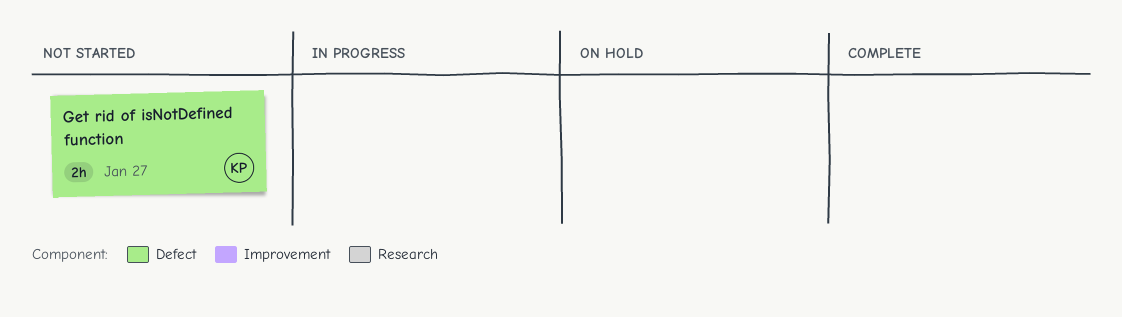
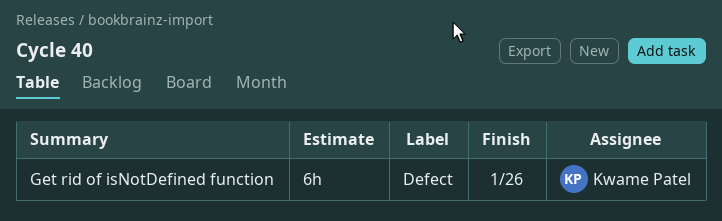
Get rid of isNotDefined function, estimate: 2h -> 6h
Get rid of isNotDefined function, due: Jan 27 -> Jan 26

